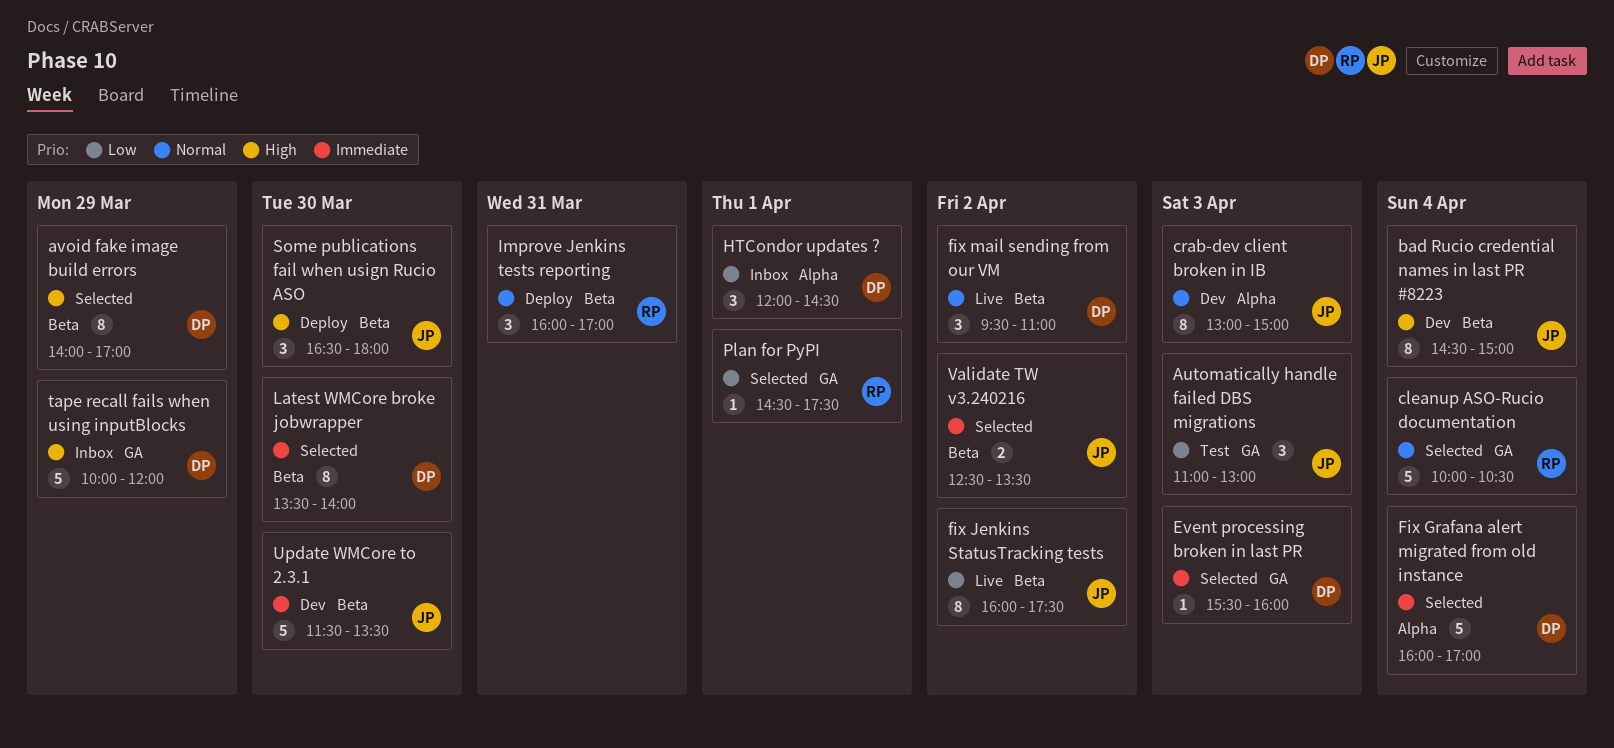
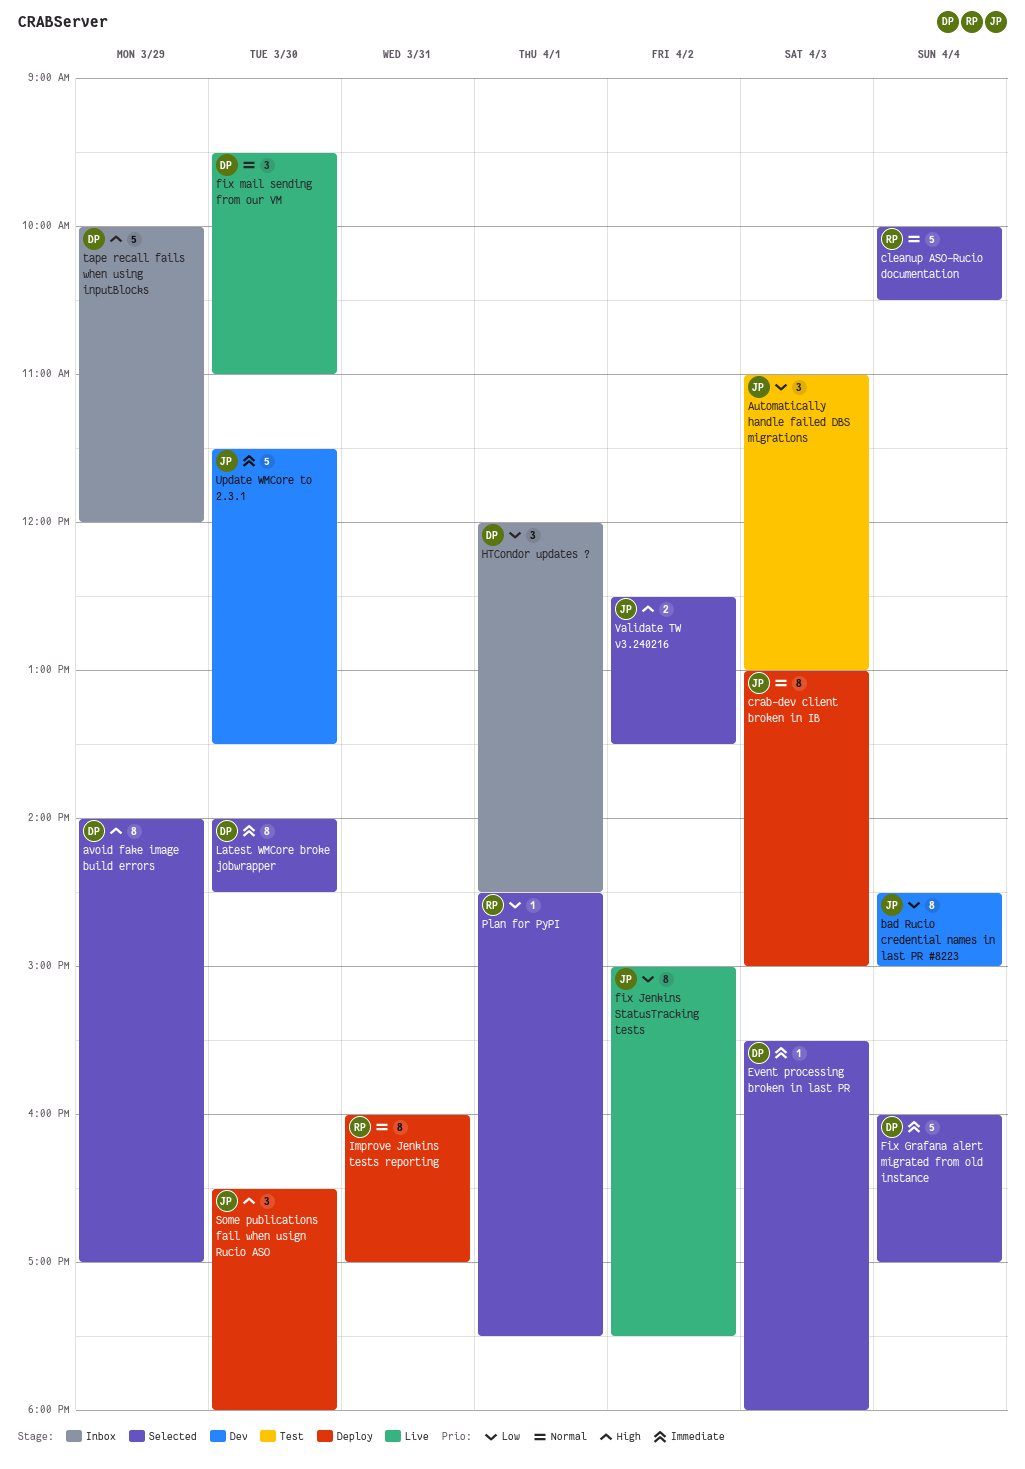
bad Rucio credential names in last PR #8223, priority: High -> Low
crab-dev client broken in IB, status: Dev -> Deploy
Event processing broken in last PR, ends: 16:00 -> 18:00
fix Jenkins StatusTracking tests, begins: 16:00 -> 15:00
fix mail sending from our VM, day: Apr 2 -> Mar 30
Improve Jenkins tests reporting, estimate: 3 -> 8
Latest WMCore broke jobwrapper, begins: 13:30 -> 14:00
Latest WMCore broke jobwrapper, ends: 14:00 -> 14:30
Validate TW v3.240216, priority: Immediate -> High

